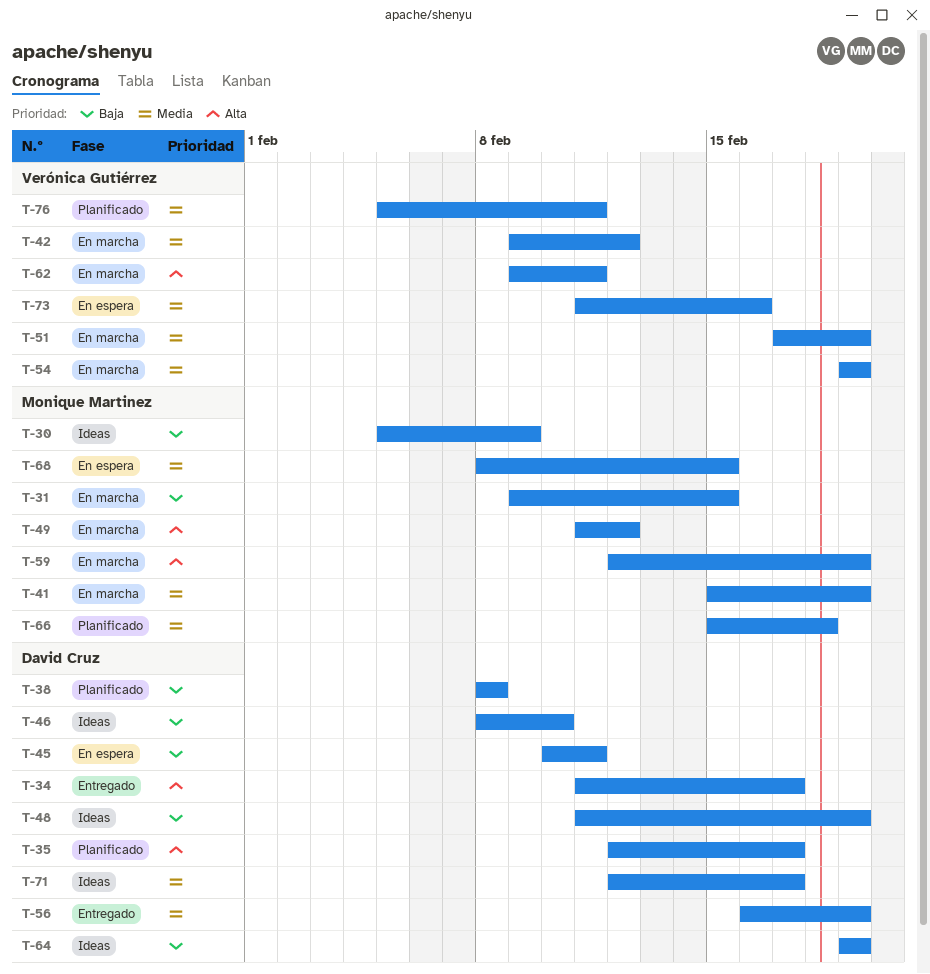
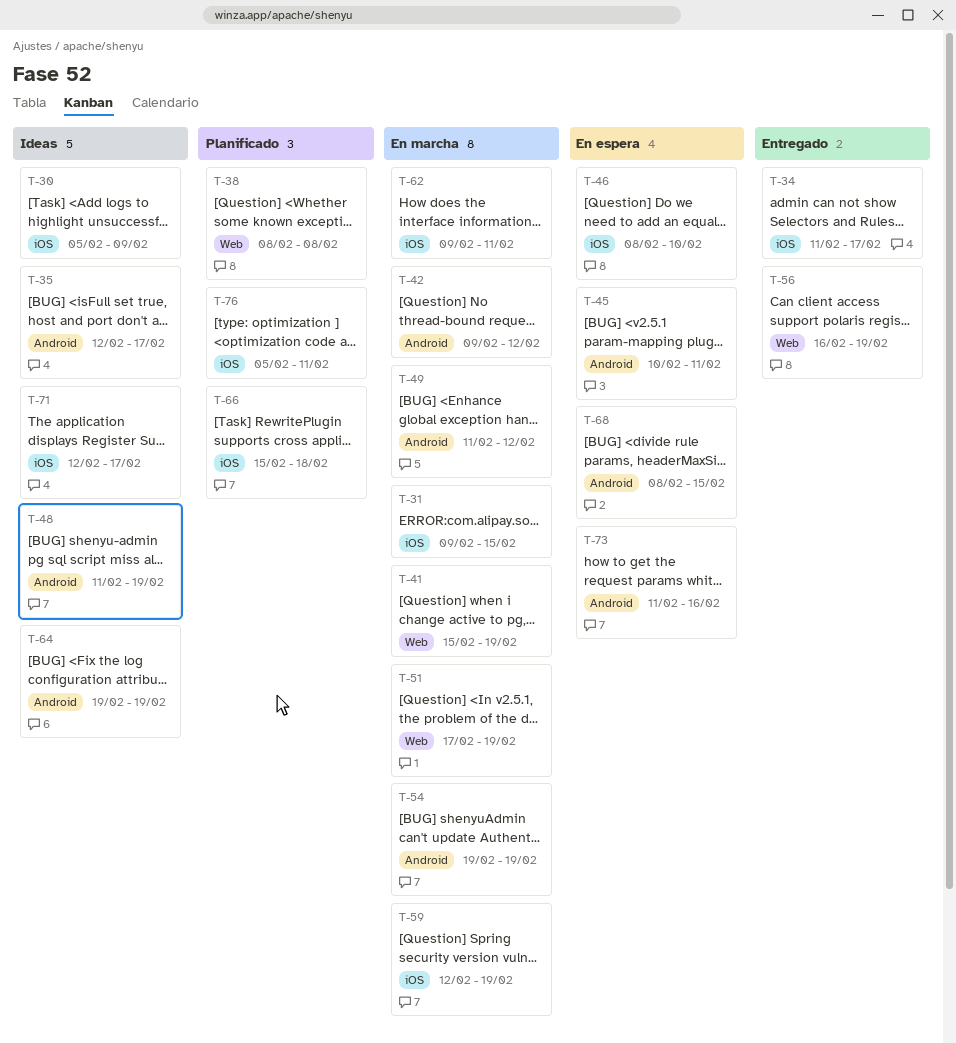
T-35, status: Planificado -> Ideas
T-46, status: Ideas -> En espera

